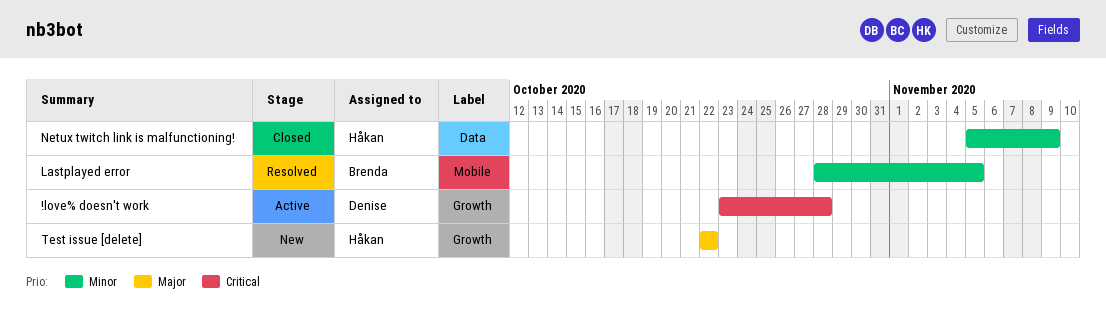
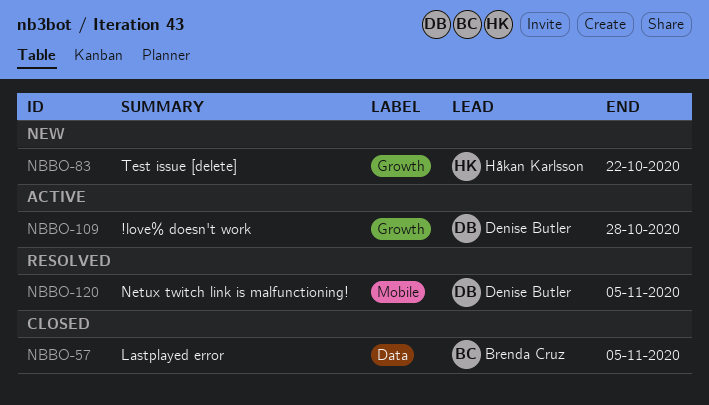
Lastplayed error, status: Resolved -> Closed
Lastplayed error, label: Mobile -> Data
Netux twitch link is malfunctioning!, status: Closed -> Resolved
Netux twitch link is malfunctioning!, owner: Håkan Karlsson -> Denise Butler
Netux twitch link is malfunctioning!, label: Data -> Mobile
Netux twitch link is malfunctioning!, due: Nov 9 -> Nov 5

